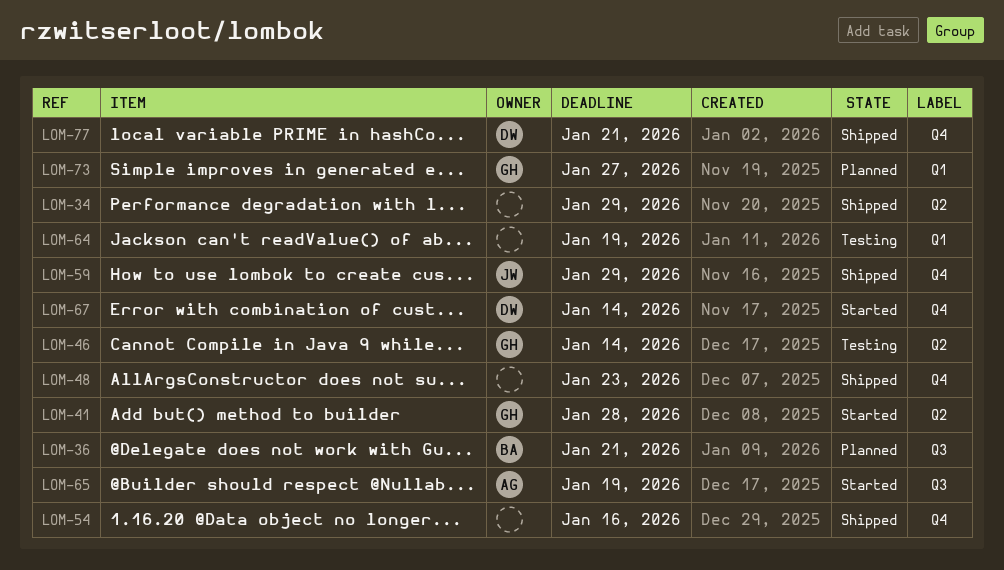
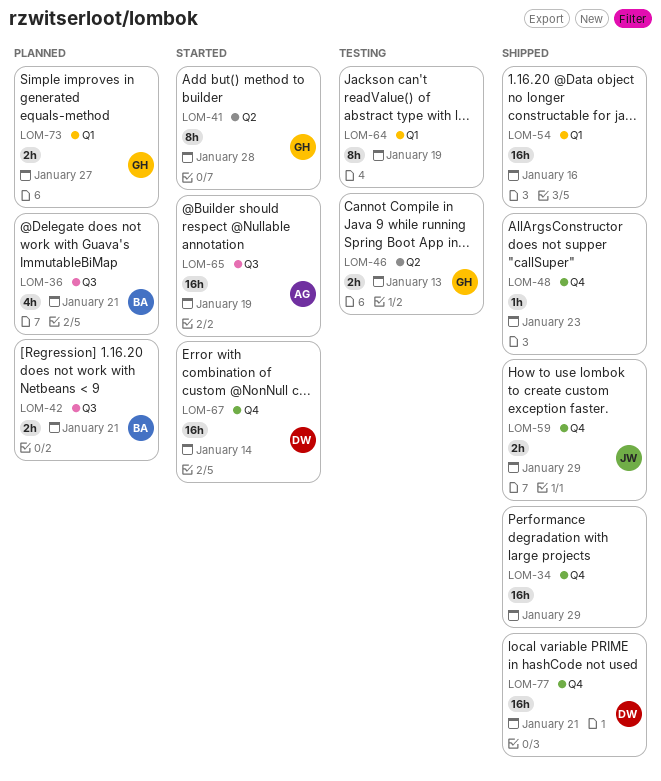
LOM-34, label: Q2 -> Q4
LOM-42: none -> present
LOM-46, due: Jan 14 -> Jan 13
LOM-54, label: Q4 -> Q1

